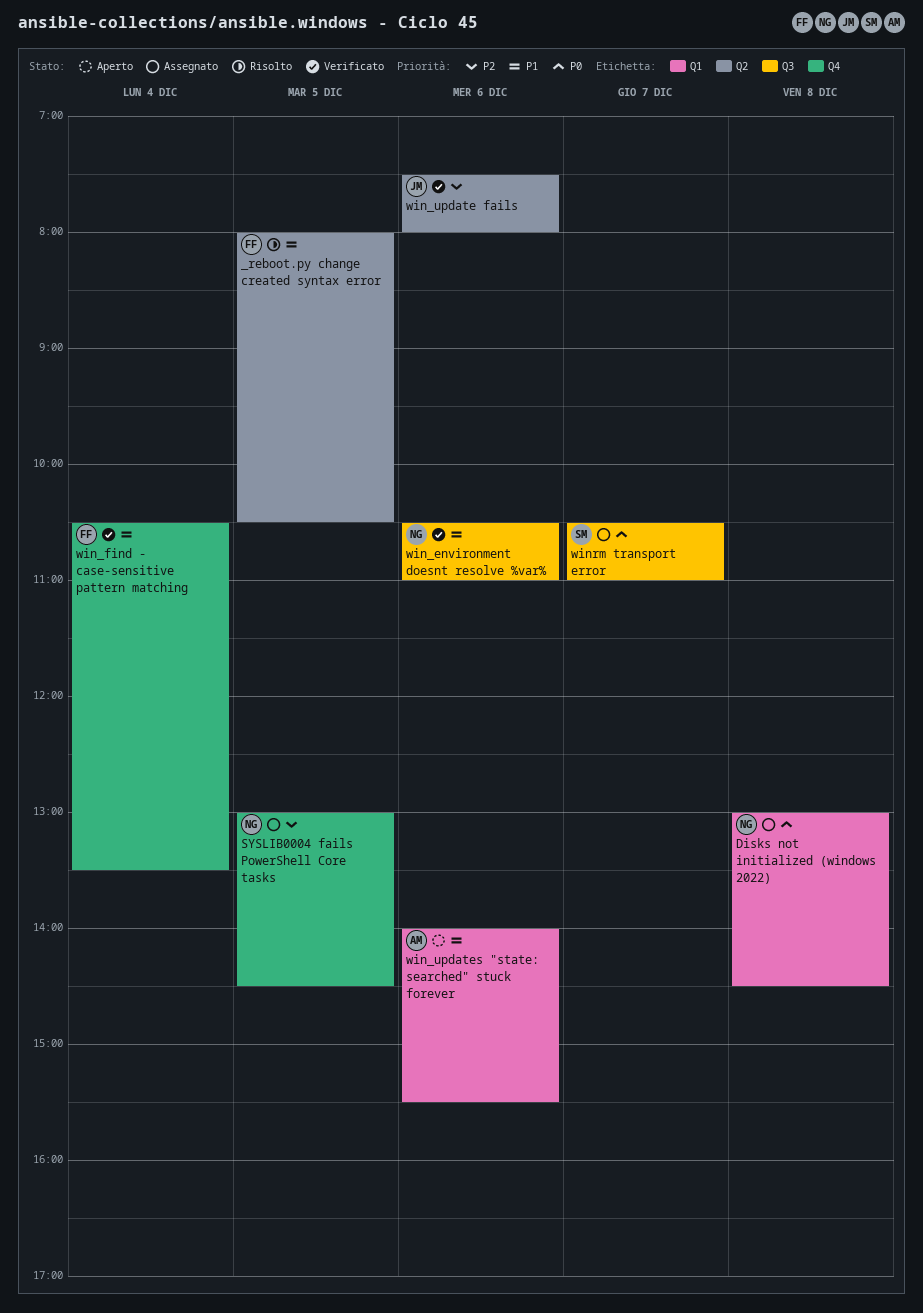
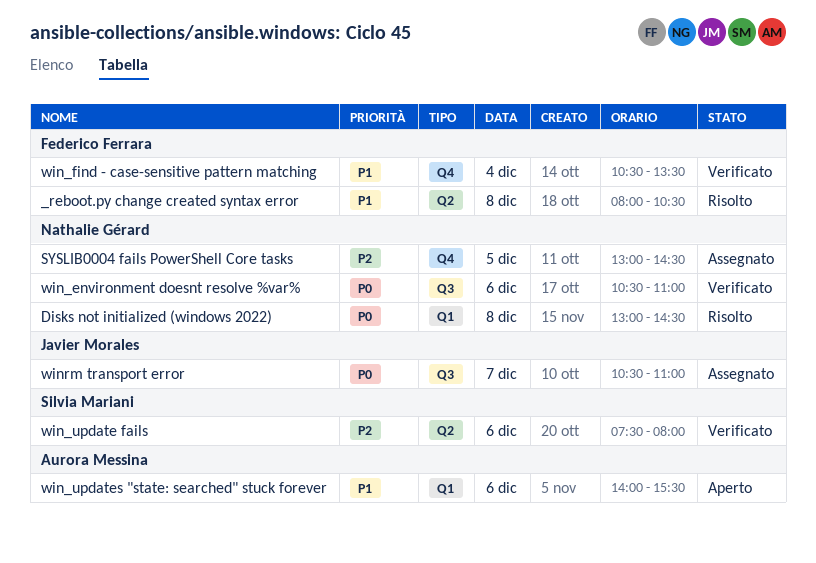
_reboot.py change created syntax error, day: Dec 5 -> Dec 8
Disks not initialized (windows 2022), status: Assegnato -> Risolto
win_environment doesnt resolve %var%, priority: P1 -> P0
win_update fails, owner: Javier Morales -> Silvia Mariani
winrm transport error, owner: Silvia Mariani -> Javier Morales

